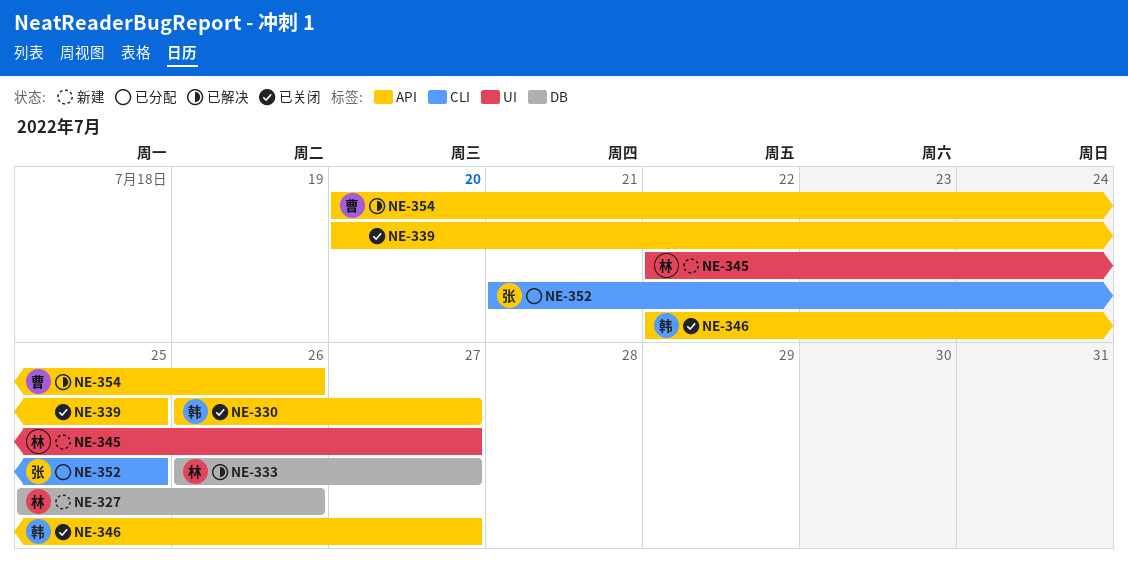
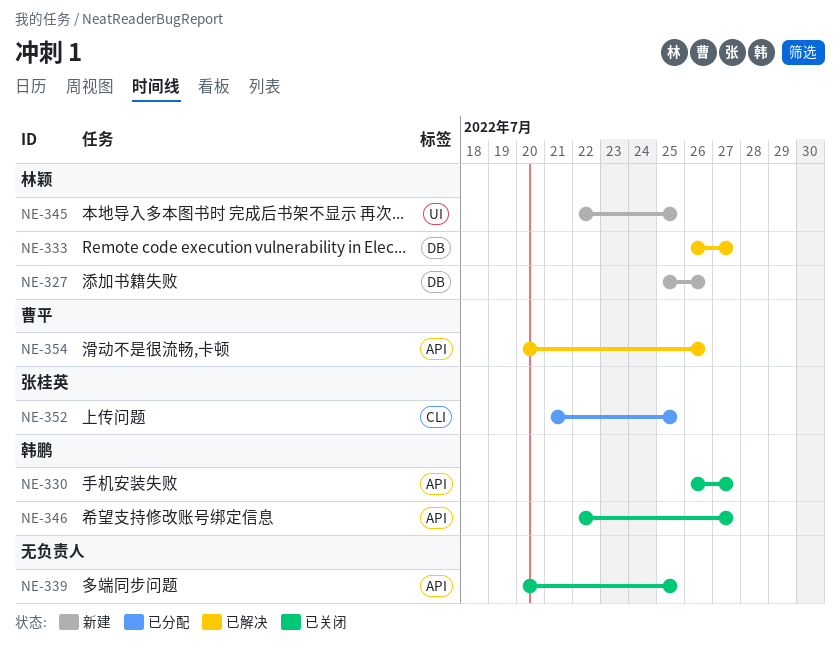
NE-345, due: Jul 27 -> Jul 25

